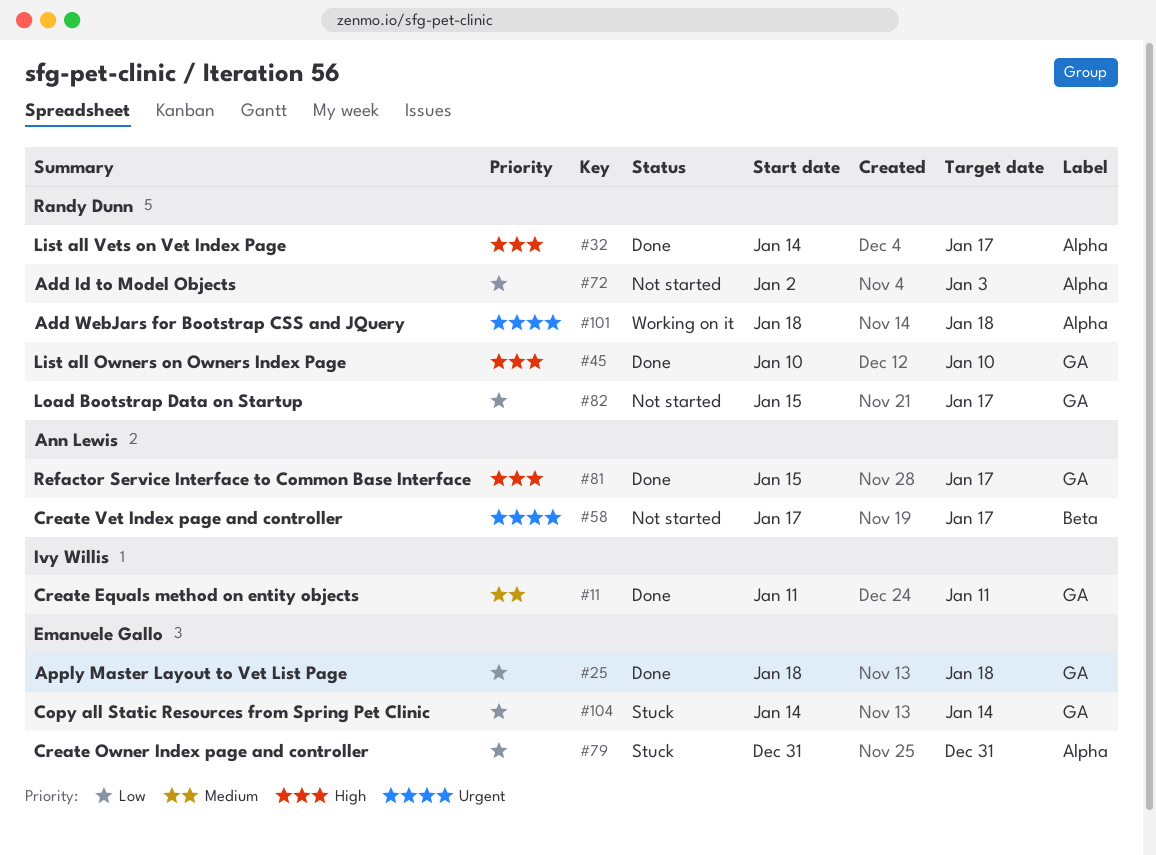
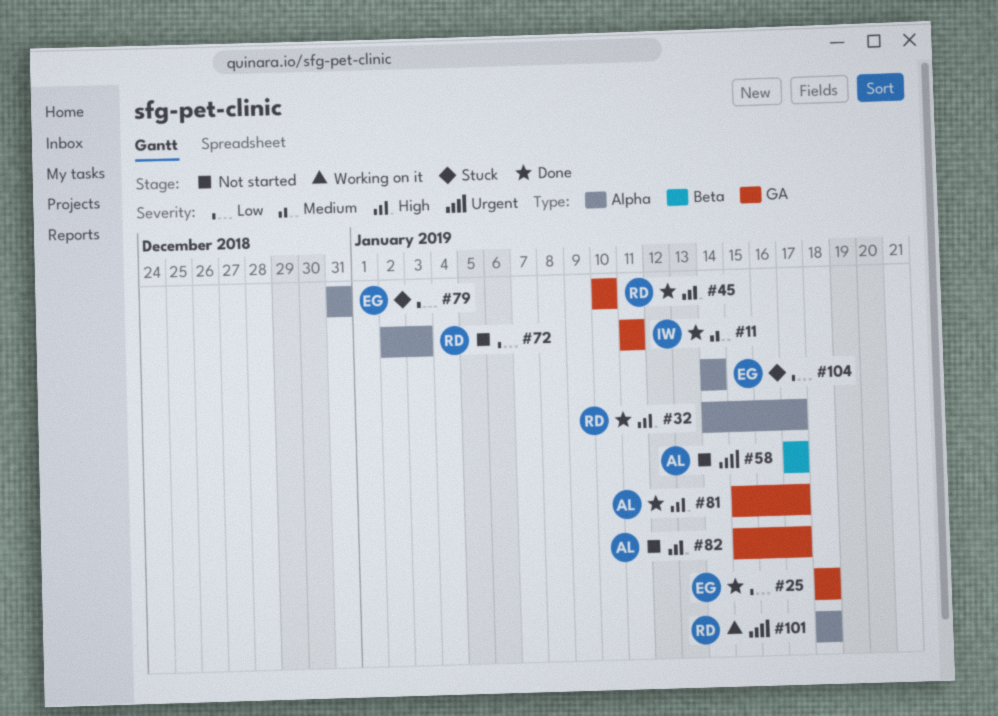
#82, owner: Randy Dunn -> Ann Lewis
#82, priority: Low -> High
#104, label: GA -> Alpha

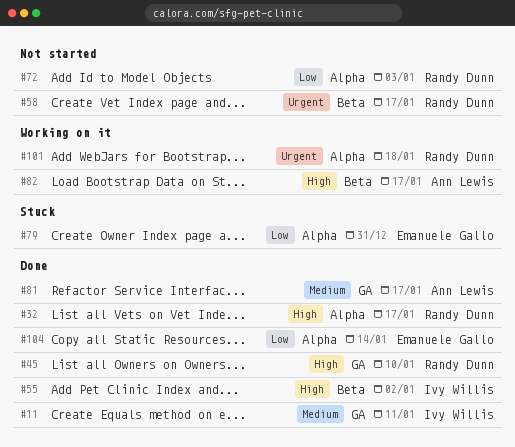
#25: present -> none
#55: none -> present
#58, owner: Ann Lewis -> Randy Dunn
#81, priority: High -> Medium
#82, status: Not started -> Working on it
#82, label: GA -> Beta
#104, status: Stuck -> Done

